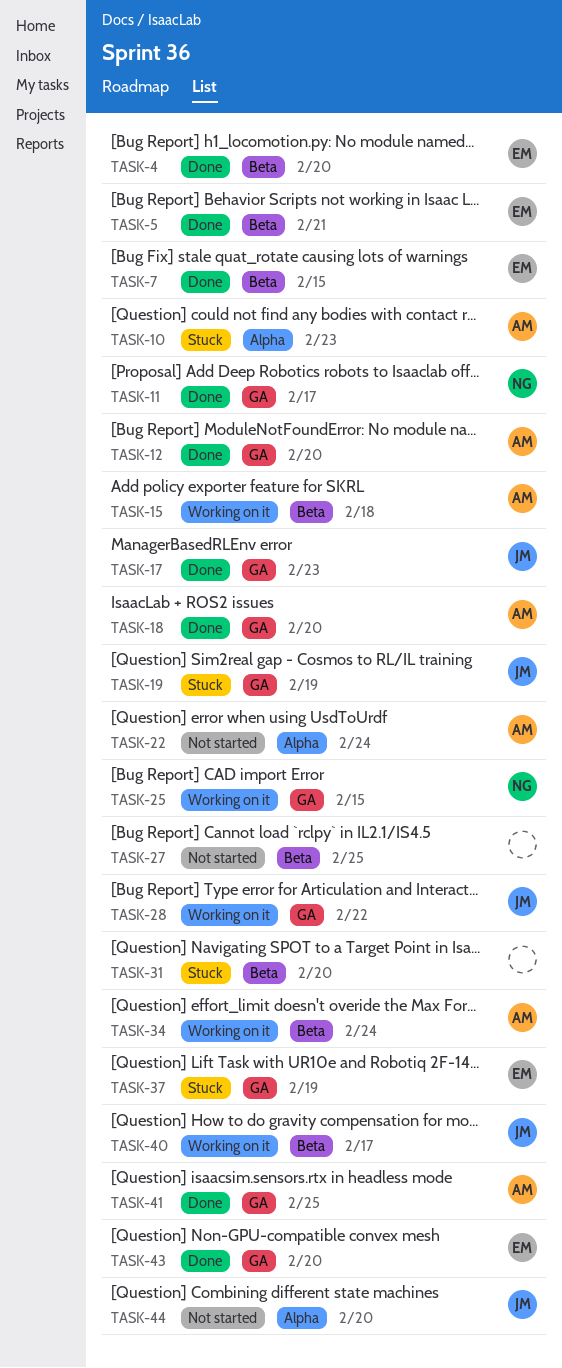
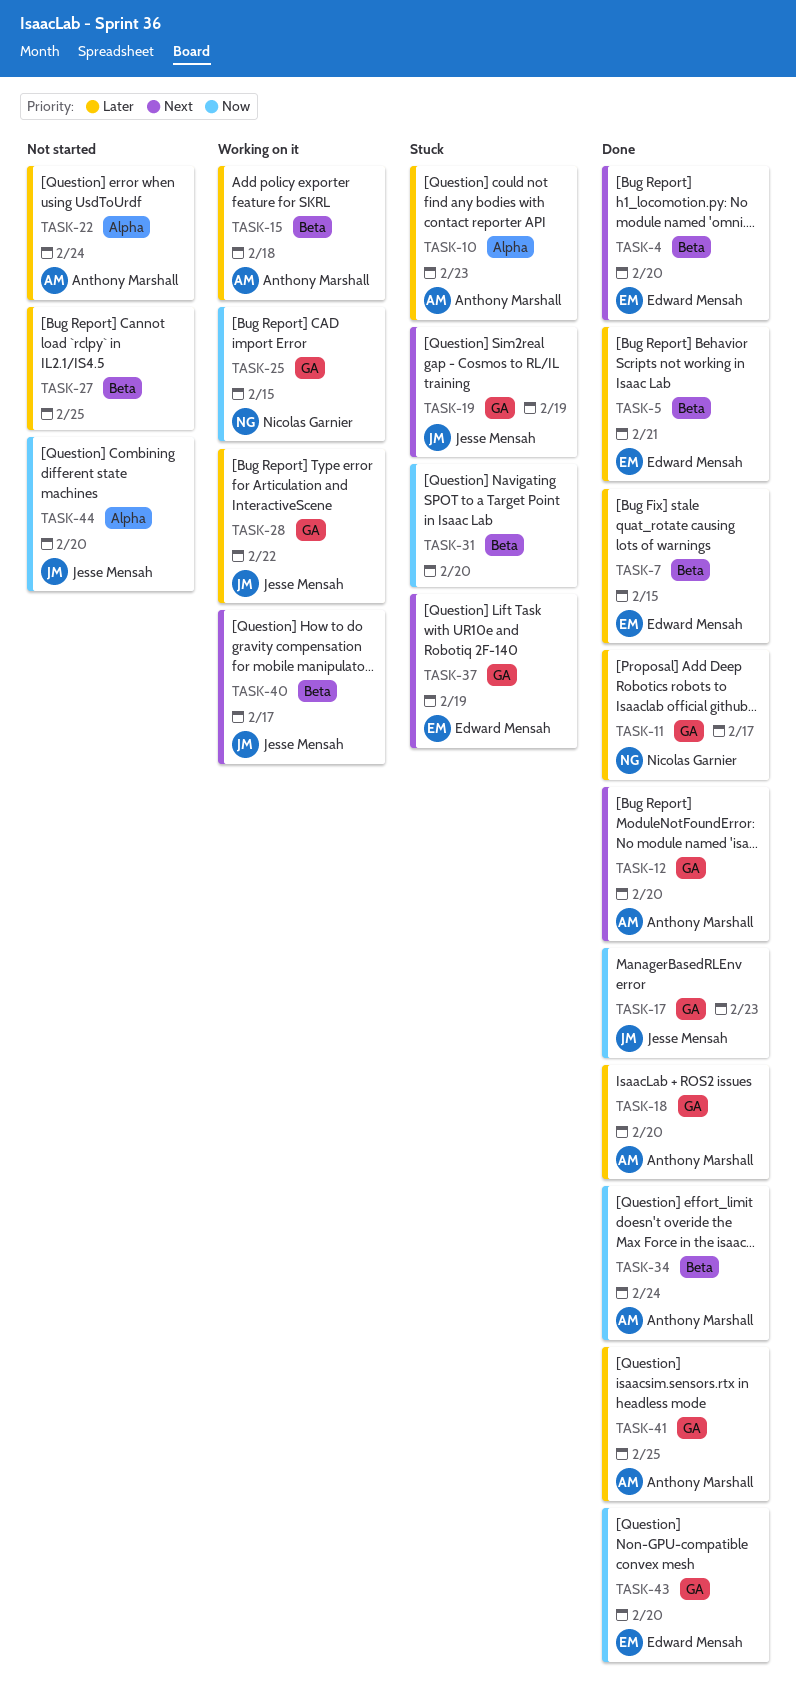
TASK-34, status: Working on it -> Done

